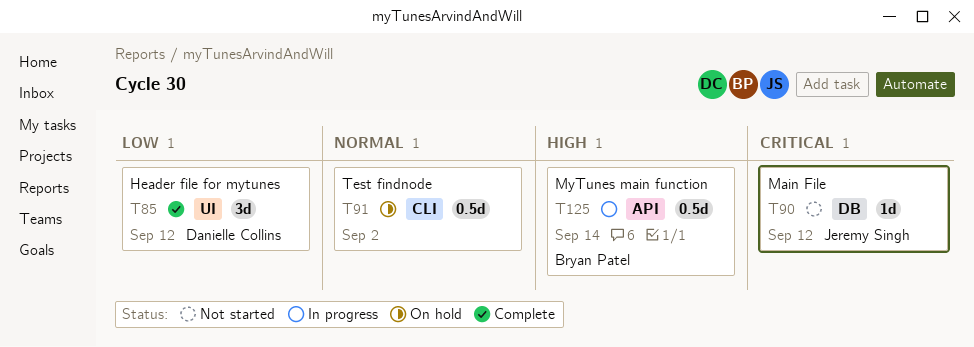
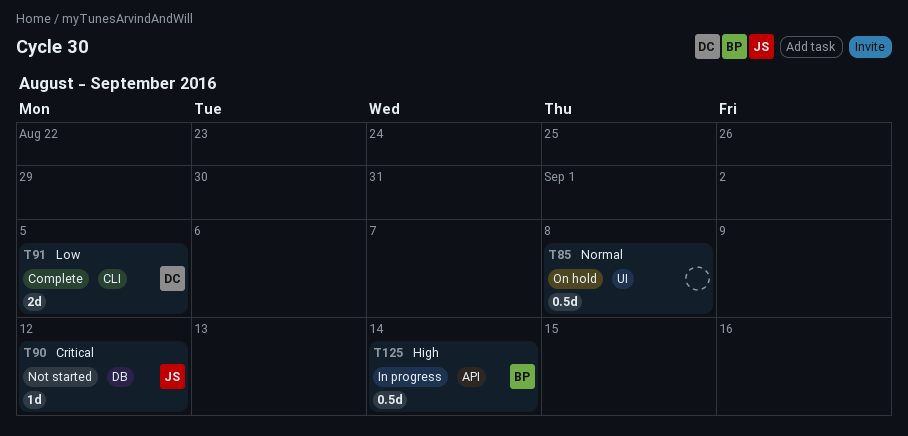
T85, status: Complete -> On hold
T85, owner: Danielle Collins -> none
T85, priority: Low -> Normal
T85, estimate: 3d -> 0.5d
T85, due: Sep 12 -> Sep 8
T91, status: On hold -> Complete
T91, owner: none -> Danielle Collins
T91, priority: Normal -> Low
T91, estimate: 0.5d -> 2d
T91, due: Sep 2 -> Sep 5

